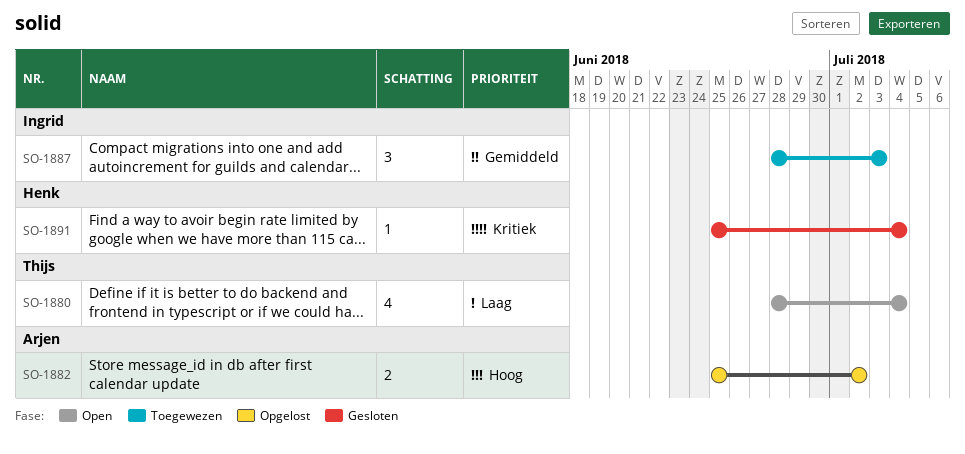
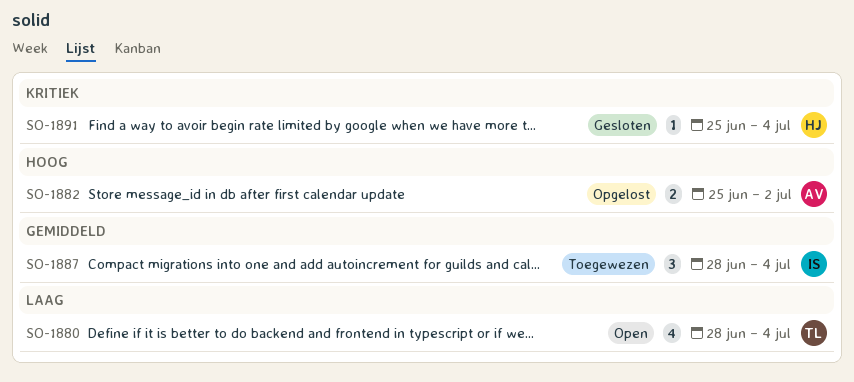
SO-1887, due: Jul 3 -> Jul 4

